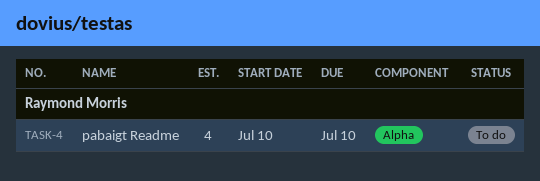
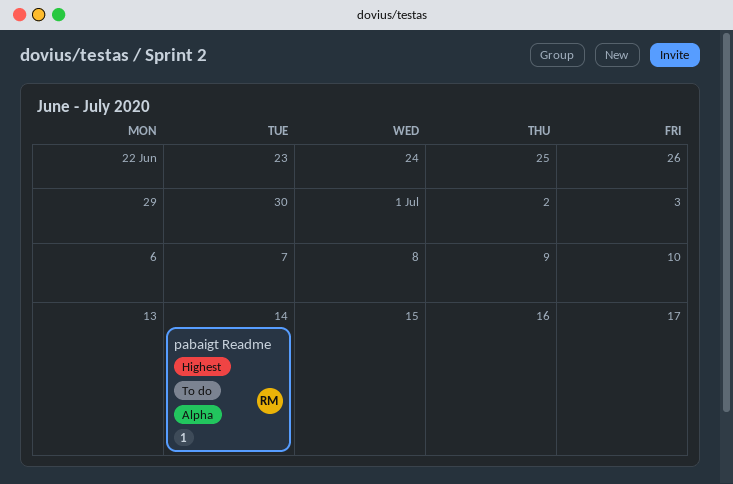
pabaigt Readme, estimate: 4 -> 1
pabaigt Readme, due: Jul 10 -> Jul 14

